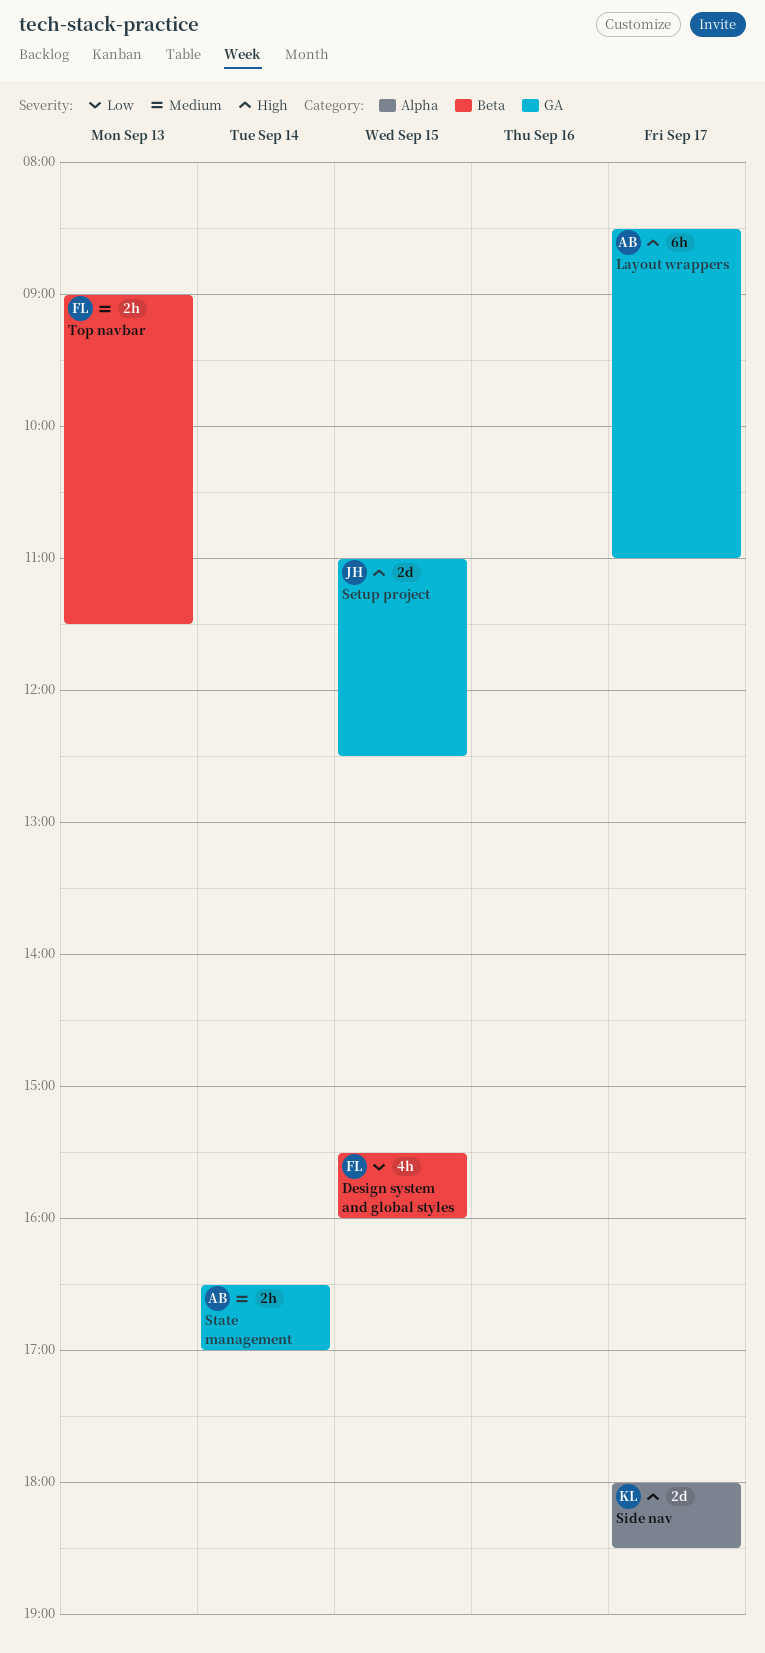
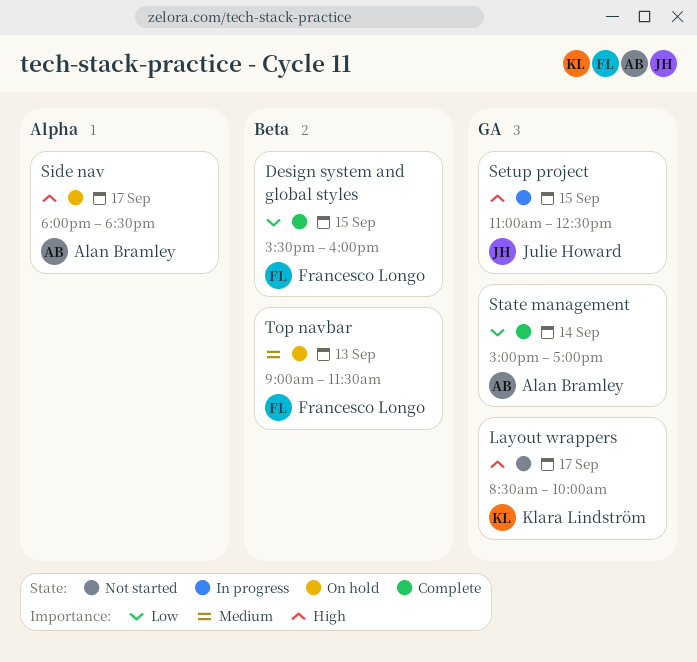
Layout wrappers, owner: Alan Bramley -> Klara Lindström
Layout wrappers, ends: 11:00 -> 10:00
Side nav, owner: Klara Lindström -> Alan Bramley
State management, priority: Medium -> Low
State management, begins: 16:30 -> 15:00

